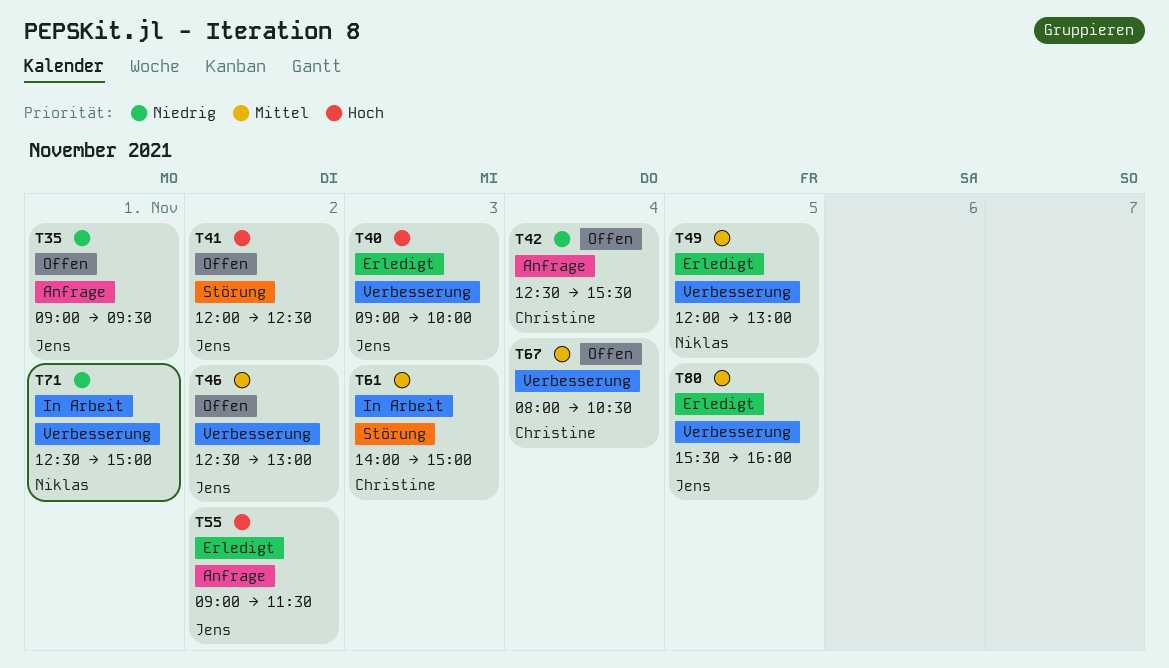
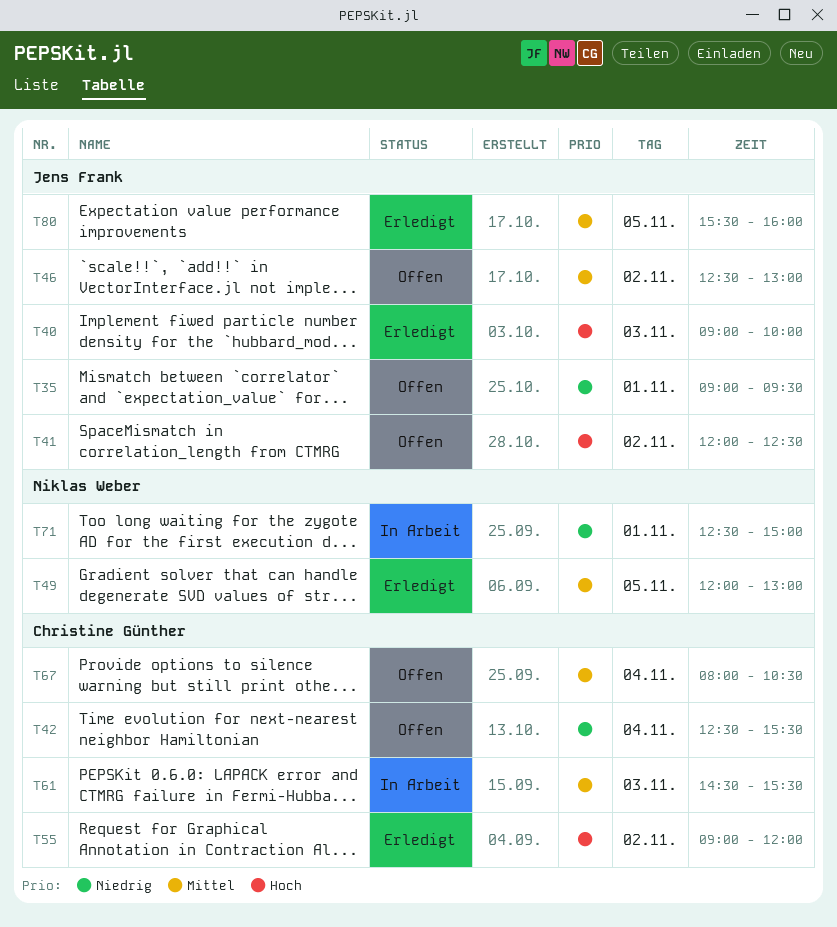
T55, owner: Jens Frank -> Christine Günther
T55, ends: 11:30 -> 12:00
T61, begins: 14:00 -> 14:30
T61, ends: 15:00 -> 15:30

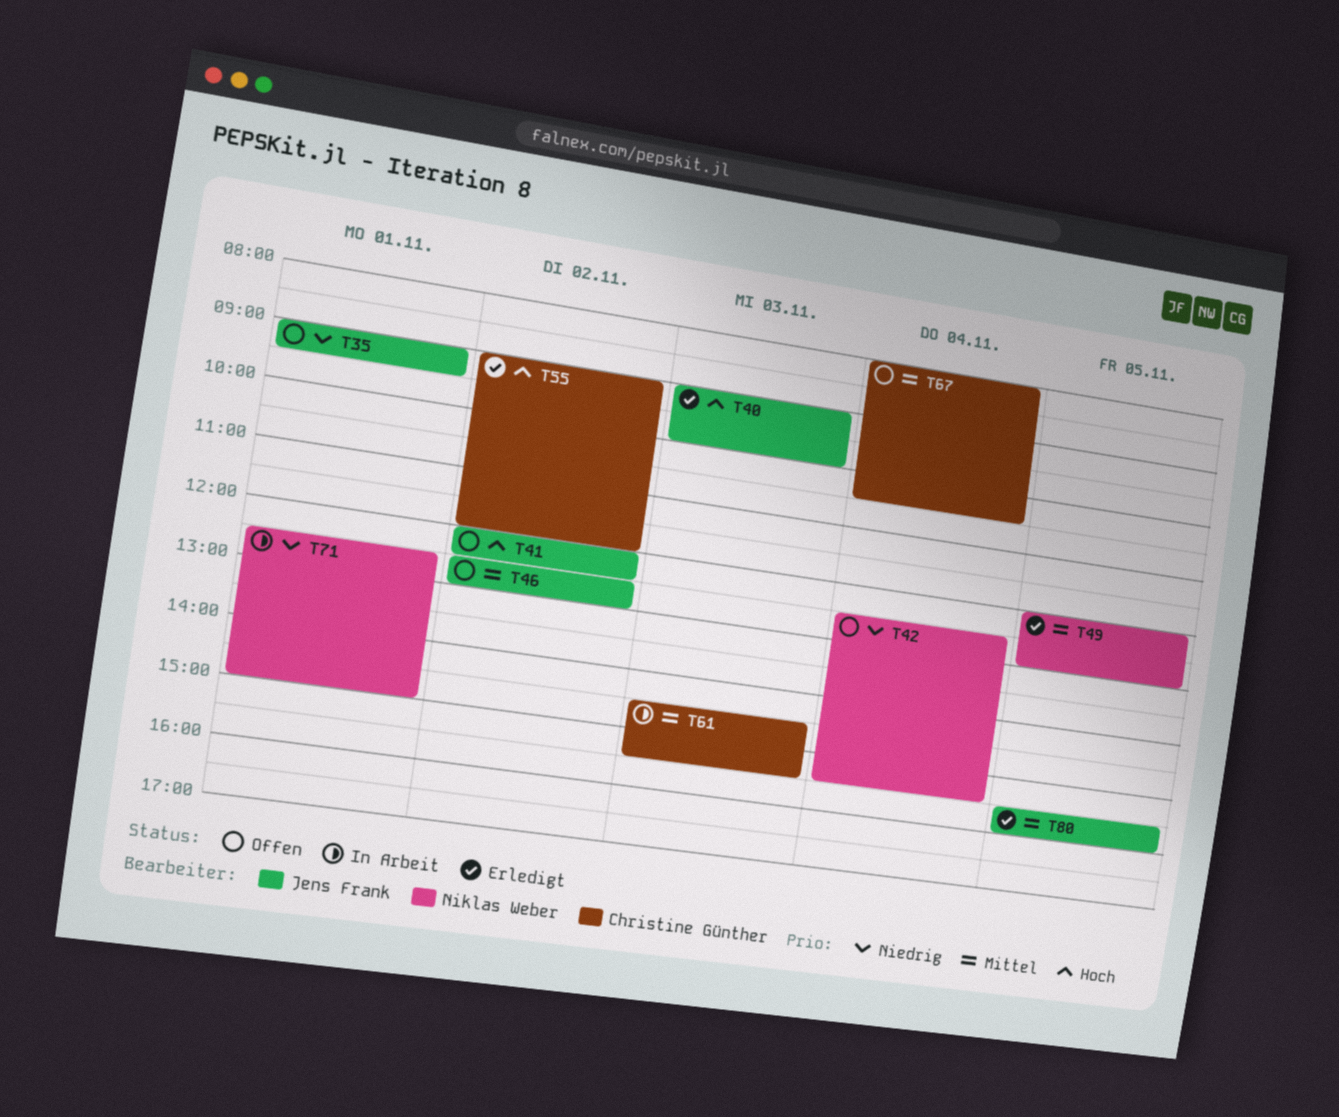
T42, owner: Christine Günther -> Niklas Weber

